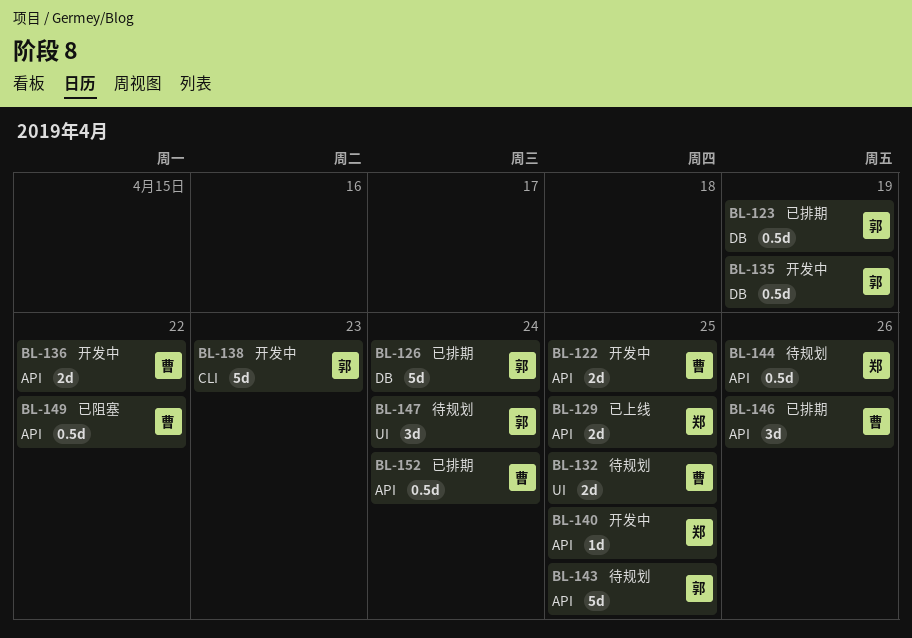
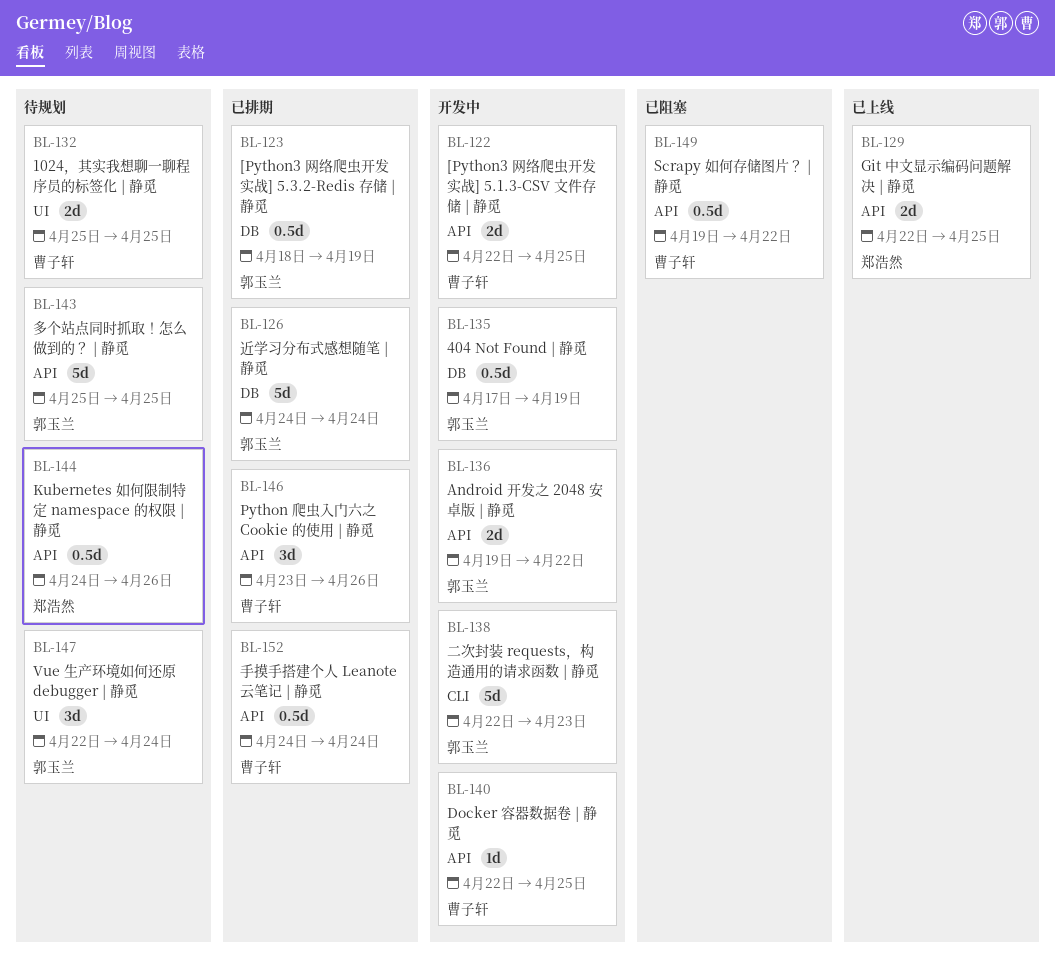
BL-136, owner: 曹子轩 -> 郭玉兰
BL-140, owner: 郑浩然 -> 曹子轩

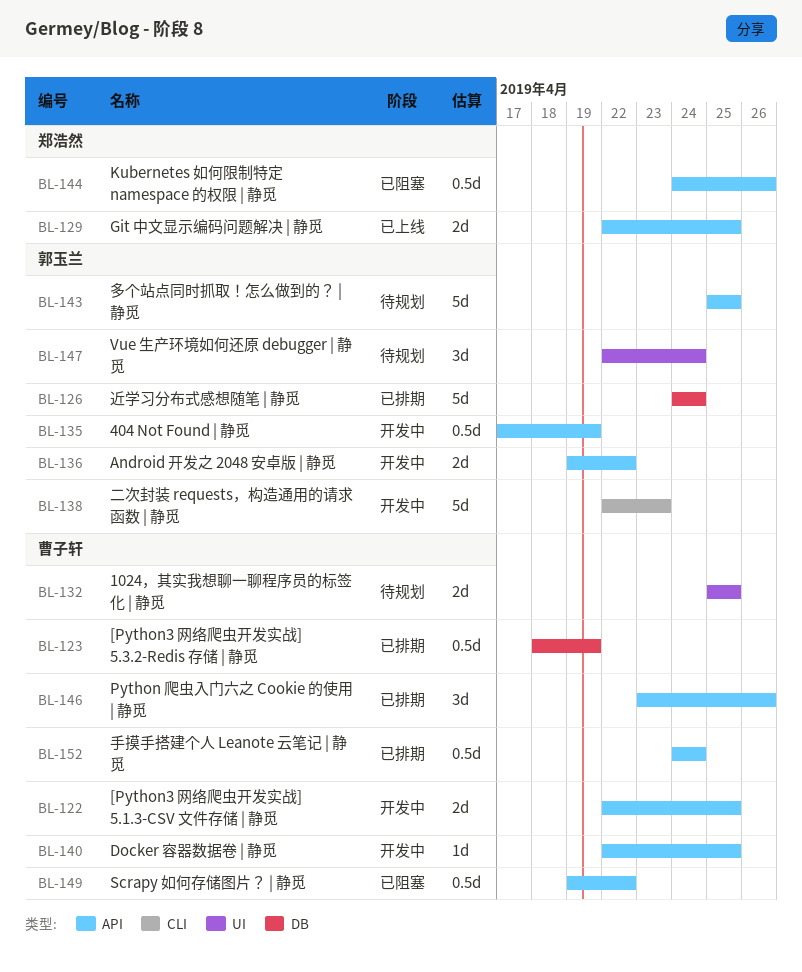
BL-123, owner: 郭玉兰 -> 曹子轩
BL-135, label: DB -> API
BL-144, status: 待规划 -> 已阻塞

